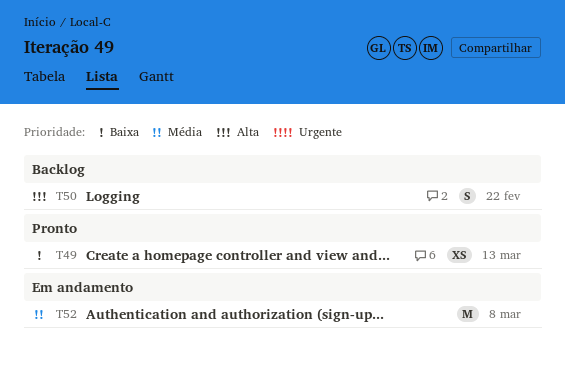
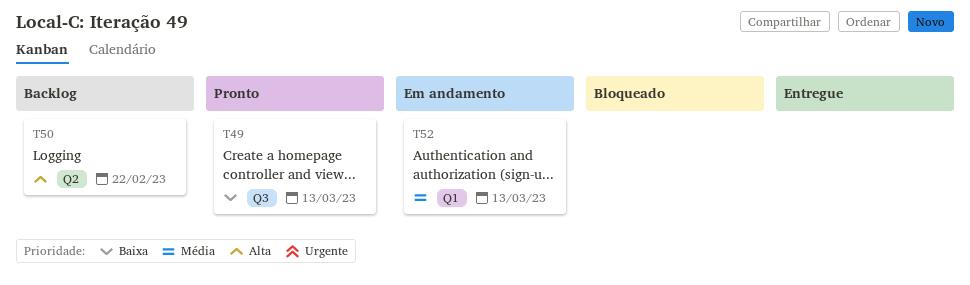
T52, due: Mar 8 -> Mar 13

